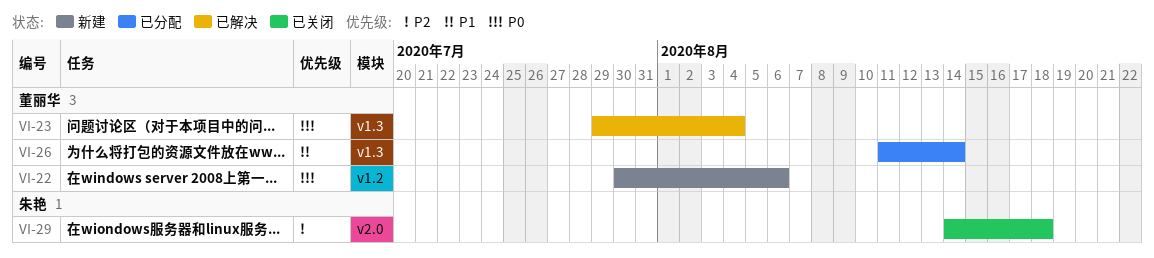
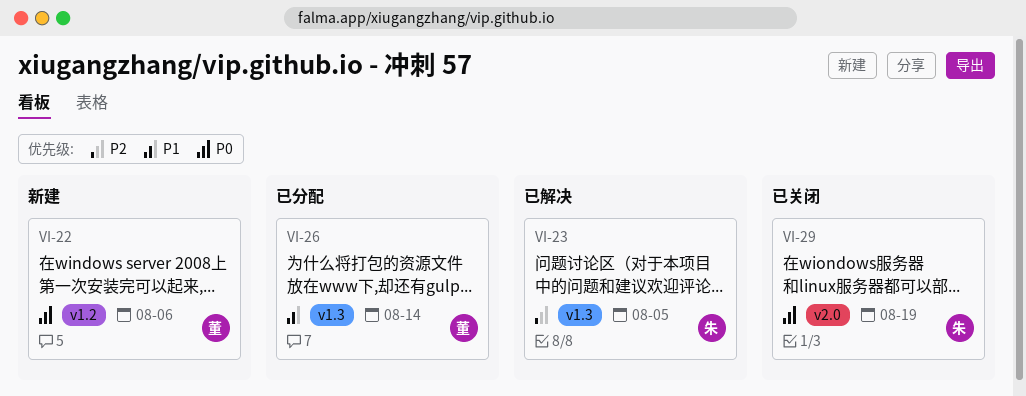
VI-23, owner: 董丽华 -> 朱艳
VI-23, priority: P0 -> P2
VI-23, due: Aug 4 -> Aug 5
VI-29, priority: P2 -> P0
VI-29, due: Aug 18 -> Aug 19

